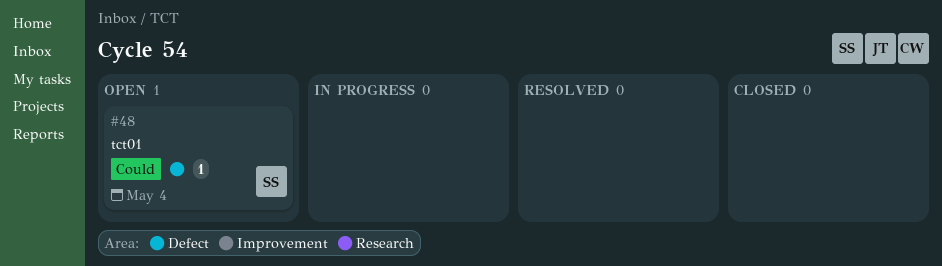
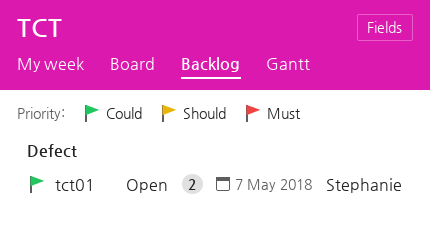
tct01, estimate: 1 -> 2
tct01, due: May 4 -> May 7

